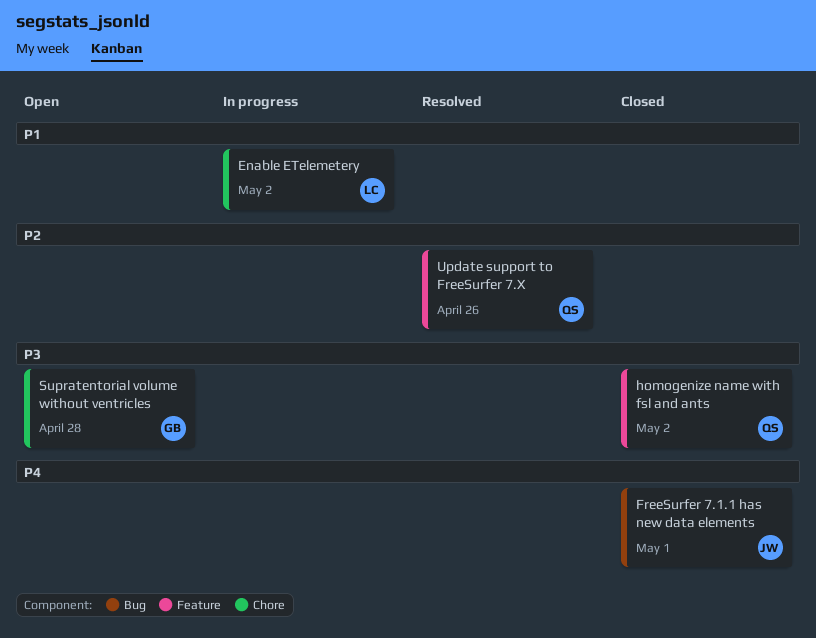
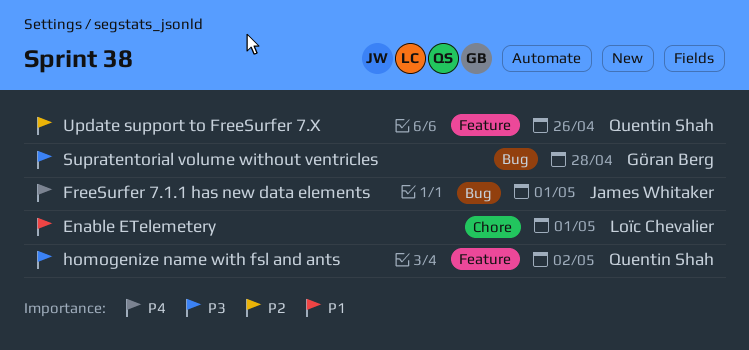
Enable ETelemetery, due: May 2 -> May 1
Supratentorial volume without ventricles, label: Chore -> Bug

